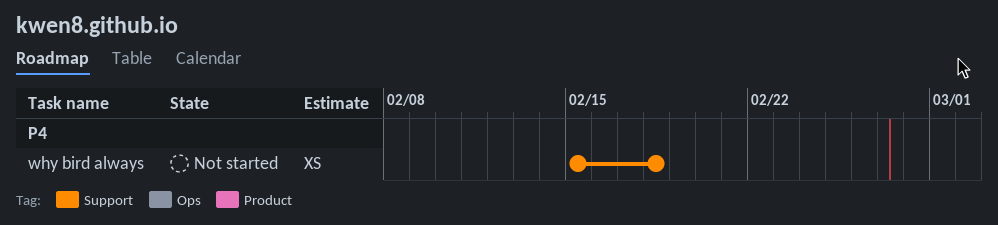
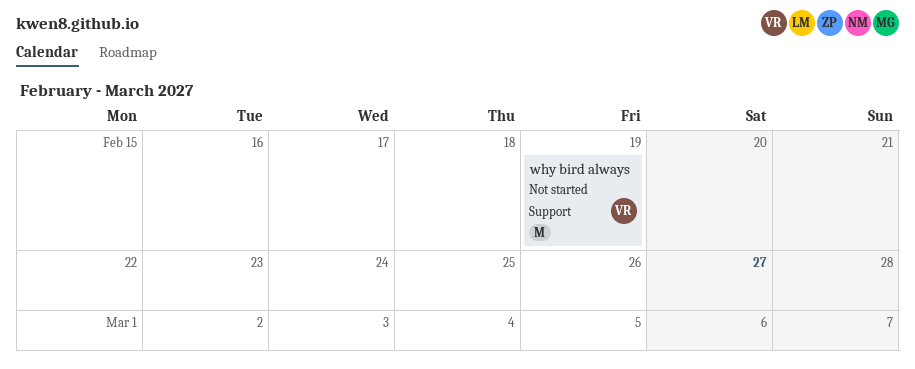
why bird always, estimate: XS -> M
why bird always, due: Feb 18 -> Feb 19

